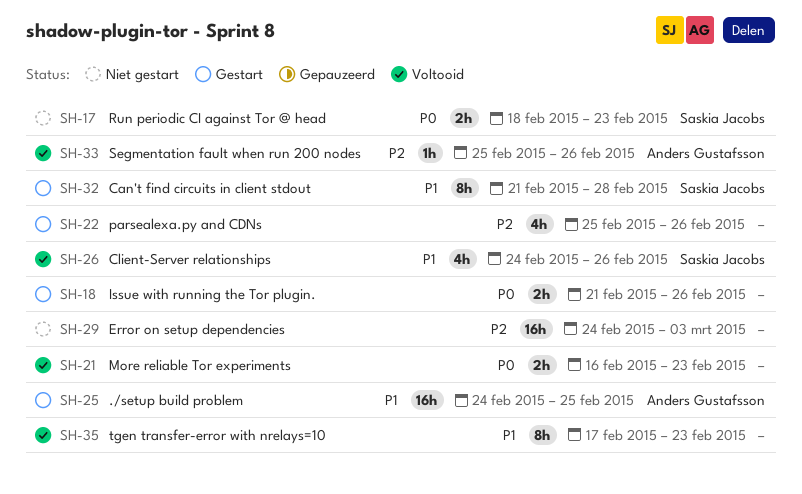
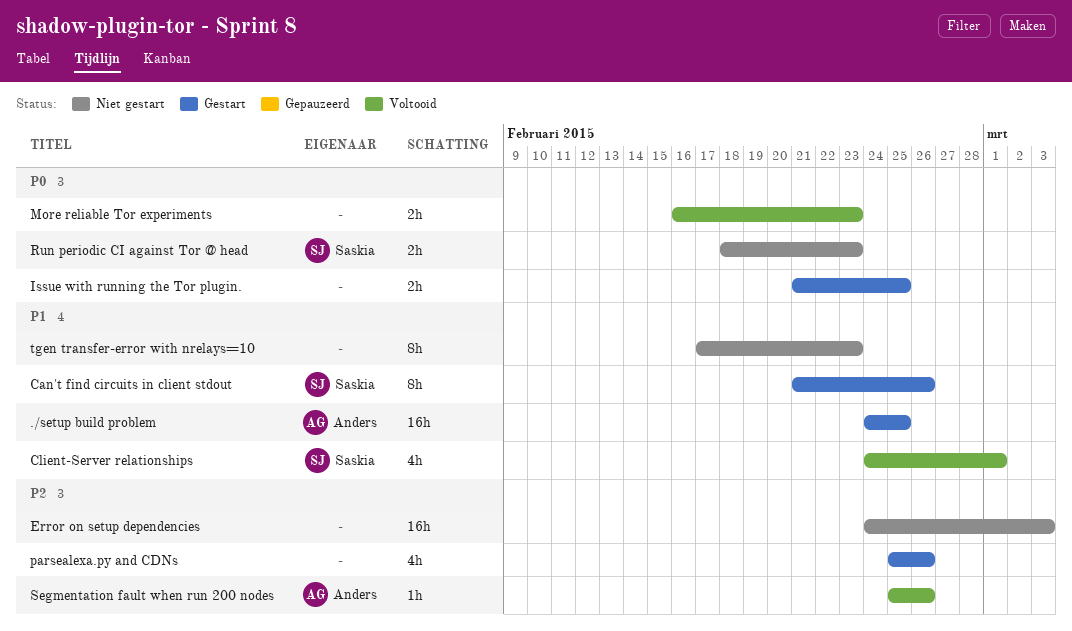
Can't find circuits in client stdout, due: Feb 28 -> Feb 26
Client-Server relationships, due: Feb 26 -> Mar 1
Issue with running the Tor plugin., due: Feb 26 -> Feb 25
tgen transfer-error with nrelays=10, status: Voltooid -> Niet gestart

